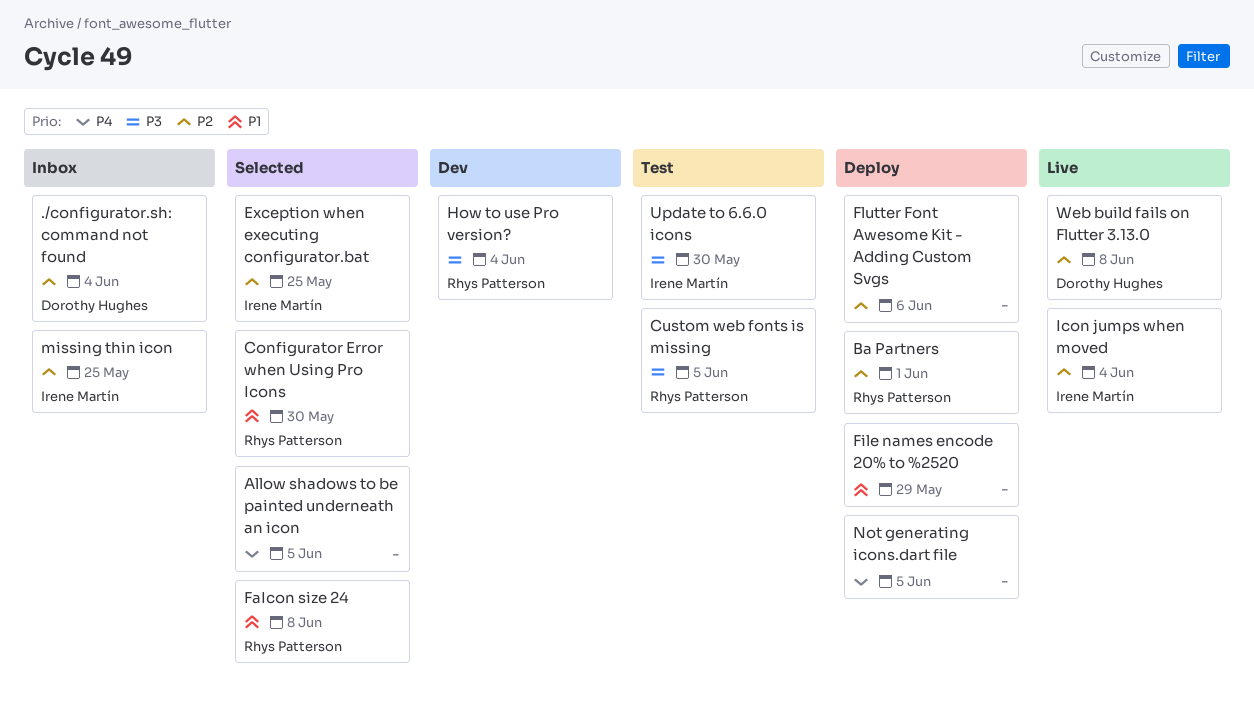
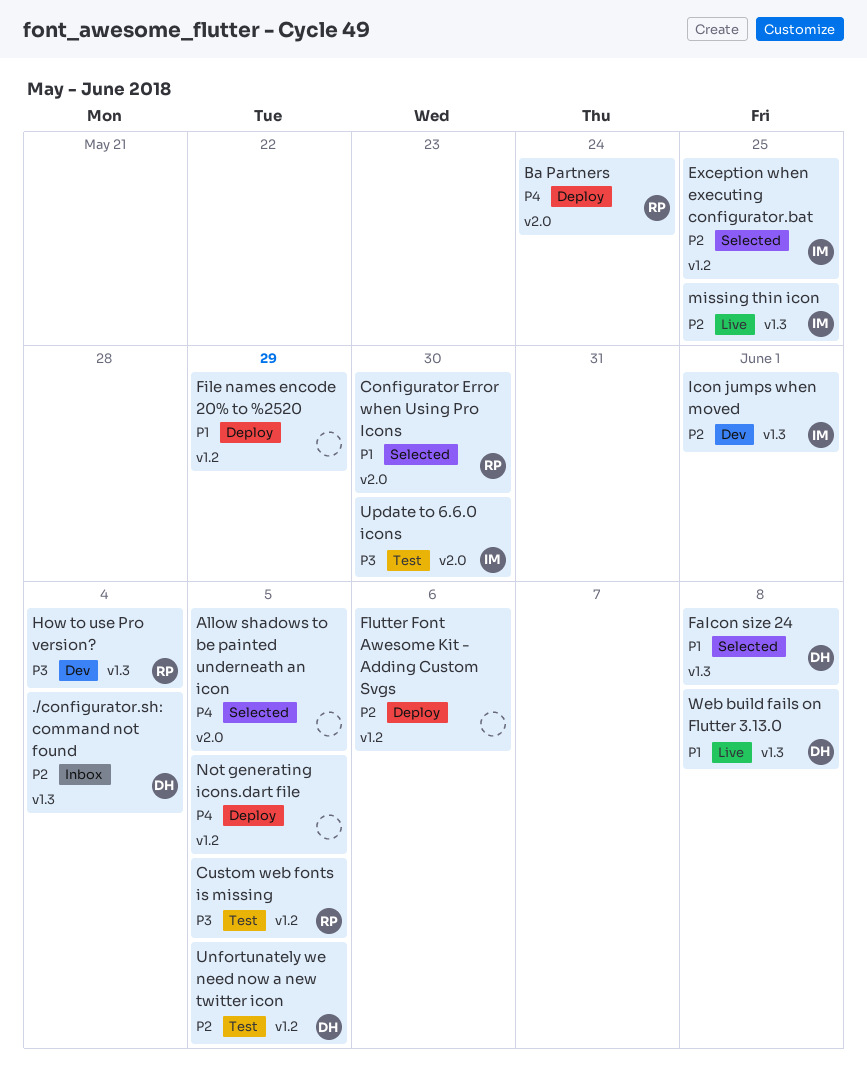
Ba Partners, priority: P2 -> P4
Ba Partners, due: Jun 1 -> May 24
FaIcon size 24, owner: Rhys Patterson -> Dorothy Hughes
Icon jumps when moved, status: Live -> Dev
Icon jumps when moved, due: Jun 4 -> Jun 1
missing thin icon, status: Inbox -> Live
Unfortunately we need now a new twitter icon: none -> present
Web build fails on Flutter 3.13.0, priority: P2 -> P1

